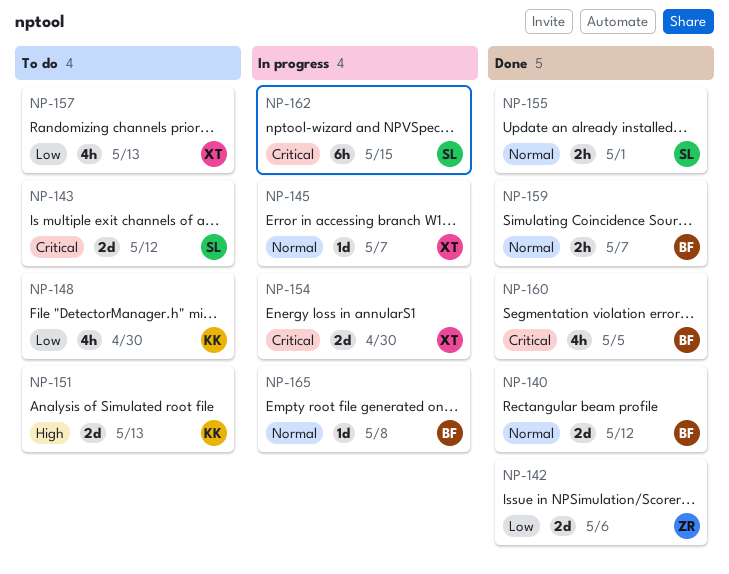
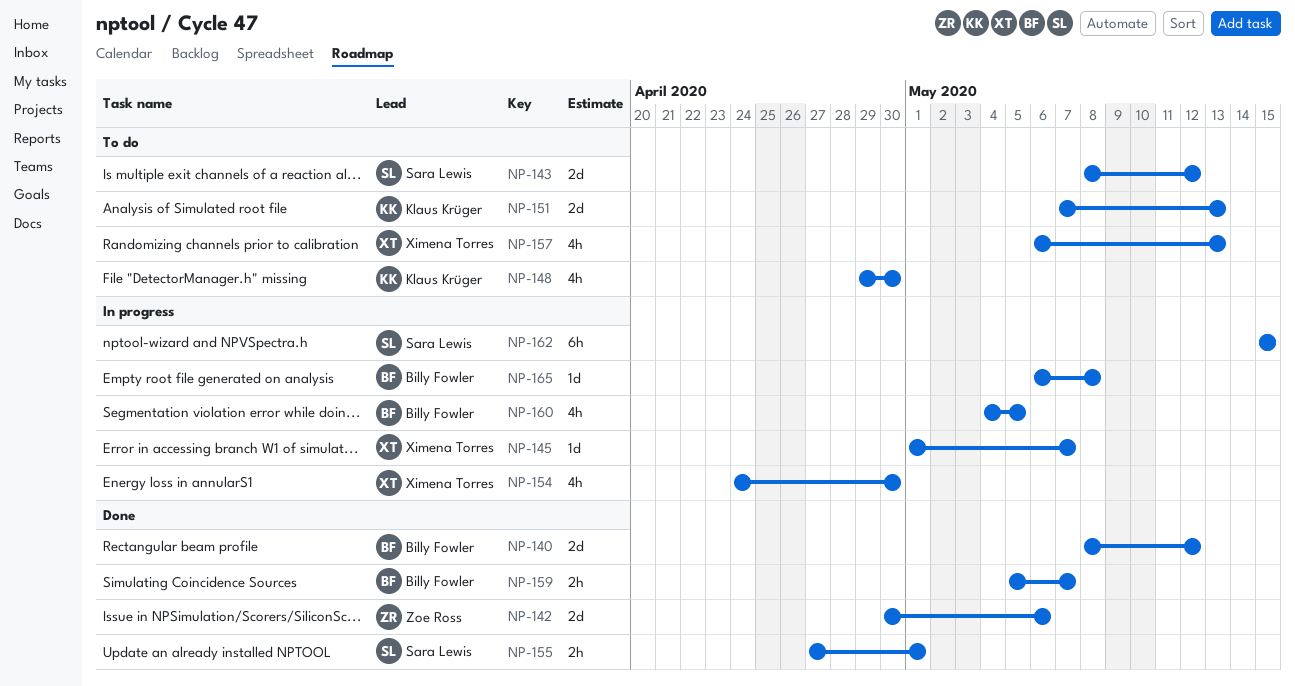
NP-154, estimate: 2d -> 4h
NP-160, status: Done -> In progress

